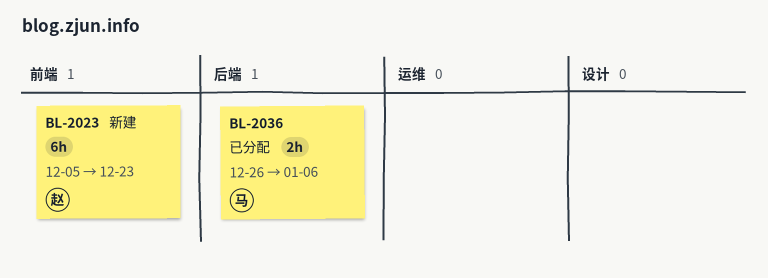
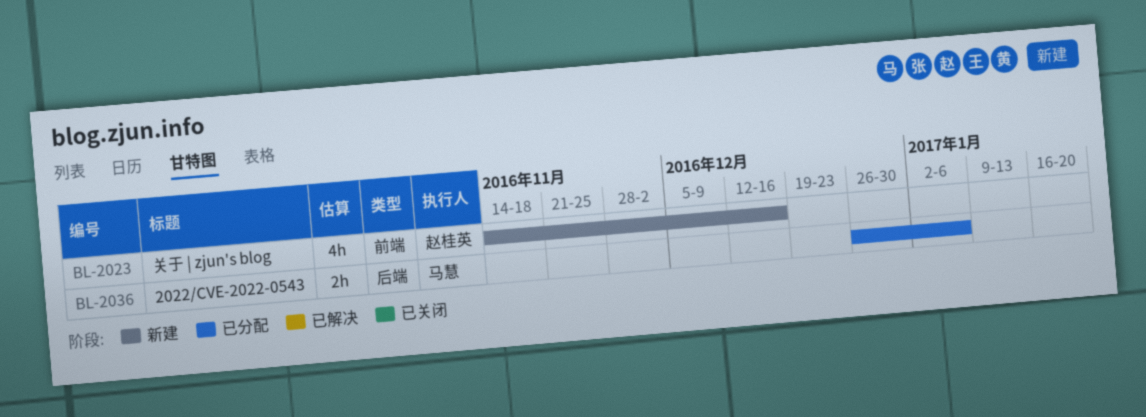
BL-2023, estimate: 6h -> 4h
BL-2023, start: Dec 5 -> Nov 14
BL-2023, due: Dec 23 -> Dec 16

